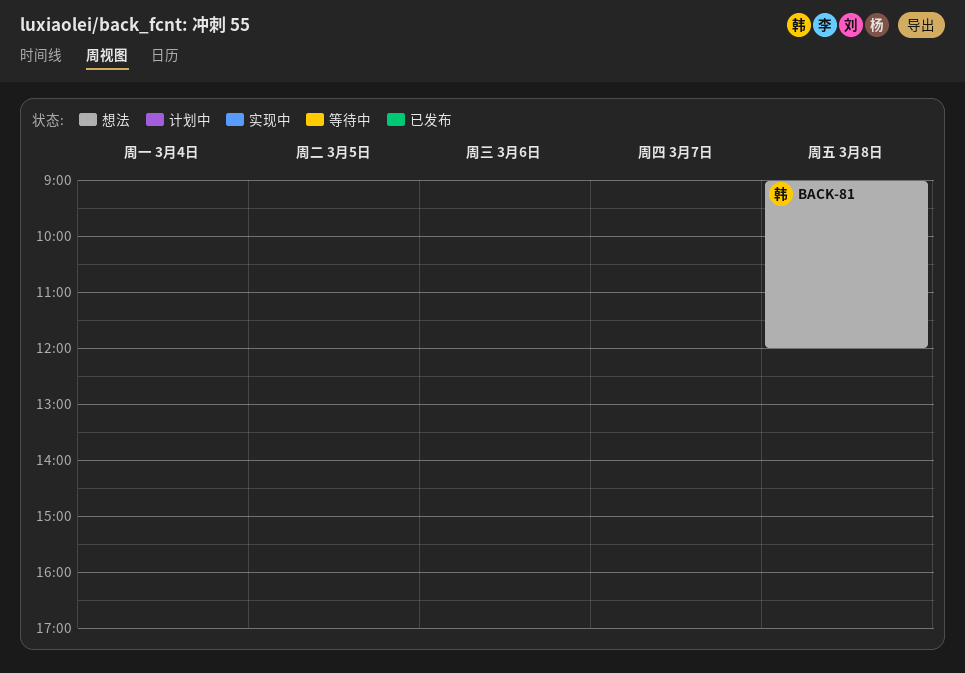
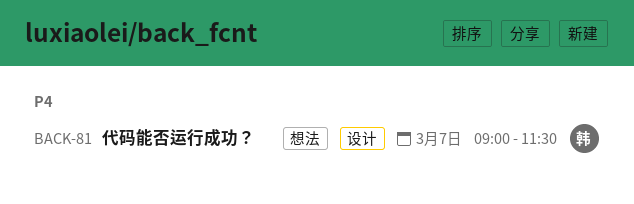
BACK-81, day: Mar 8 -> Mar 7
BACK-81, ends: 12:00 -> 11:30

